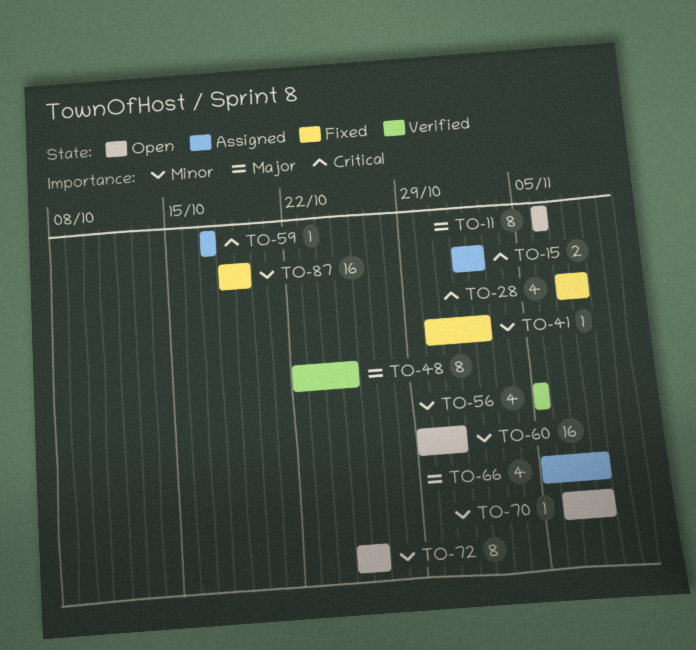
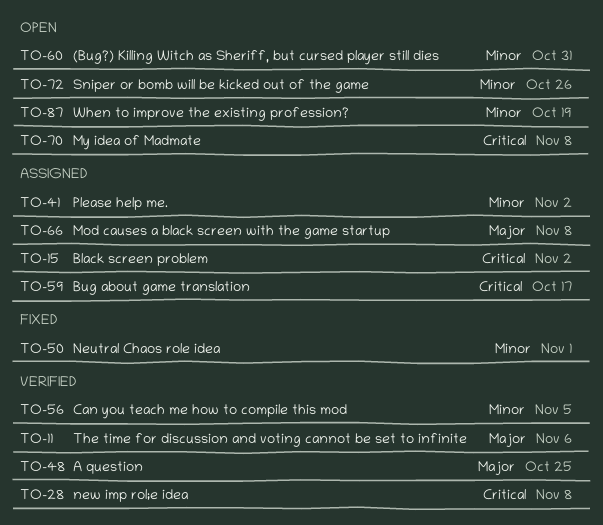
TO-11, status: Open -> Verified
TO-28, status: Fixed -> Verified
TO-41, status: Fixed -> Assigned
TO-50: none -> present
TO-70, priority: Minor -> Critical
TO-87, status: Fixed -> Open

